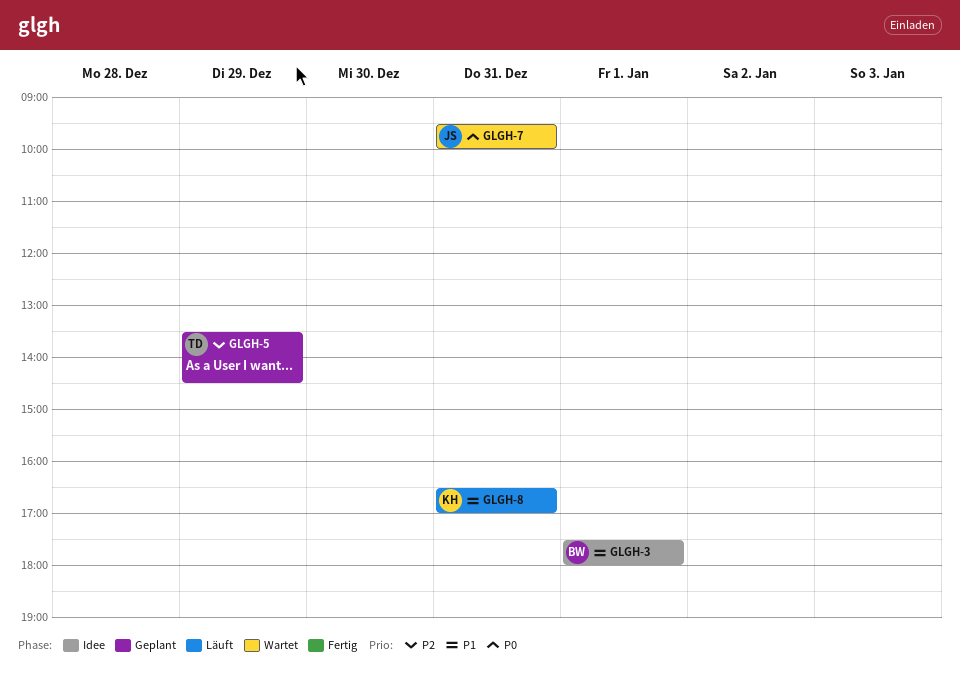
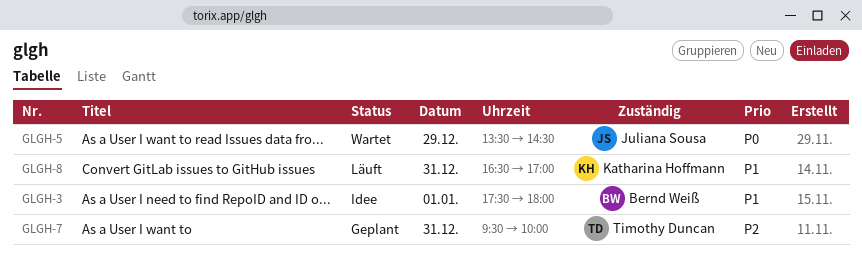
GLGH-5, status: Geplant -> Wartet
GLGH-5, owner: Timothy Duncan -> Juliana Sousa
GLGH-5, priority: P2 -> P0
GLGH-7, status: Wartet -> Geplant
GLGH-7, owner: Juliana Sousa -> Timothy Duncan
GLGH-7, priority: P0 -> P2

